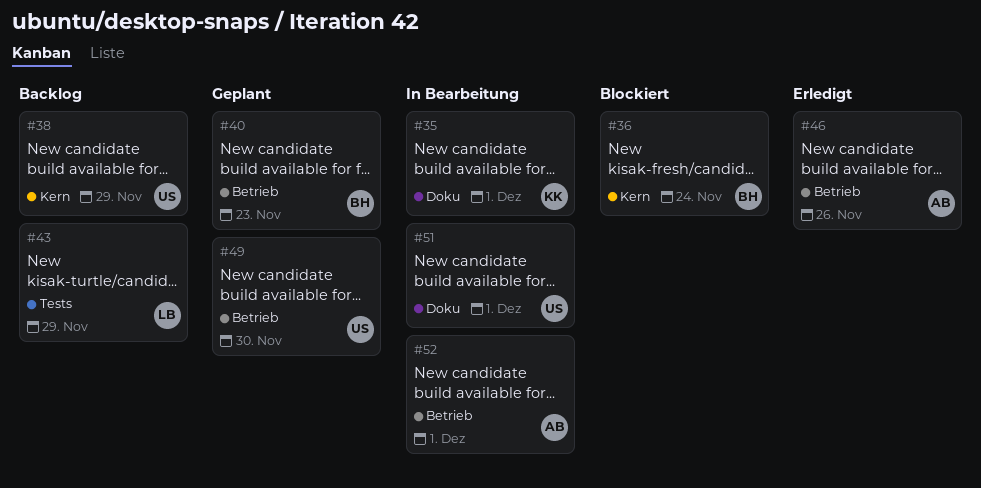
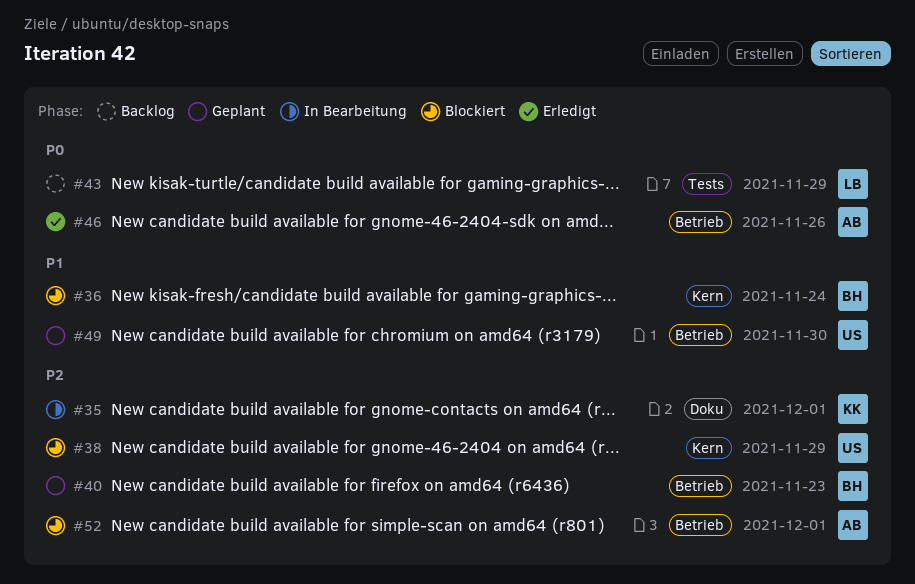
#38, status: Backlog -> Blockiert
#51: present -> none
#52, status: In Bearbeitung -> Blockiert

